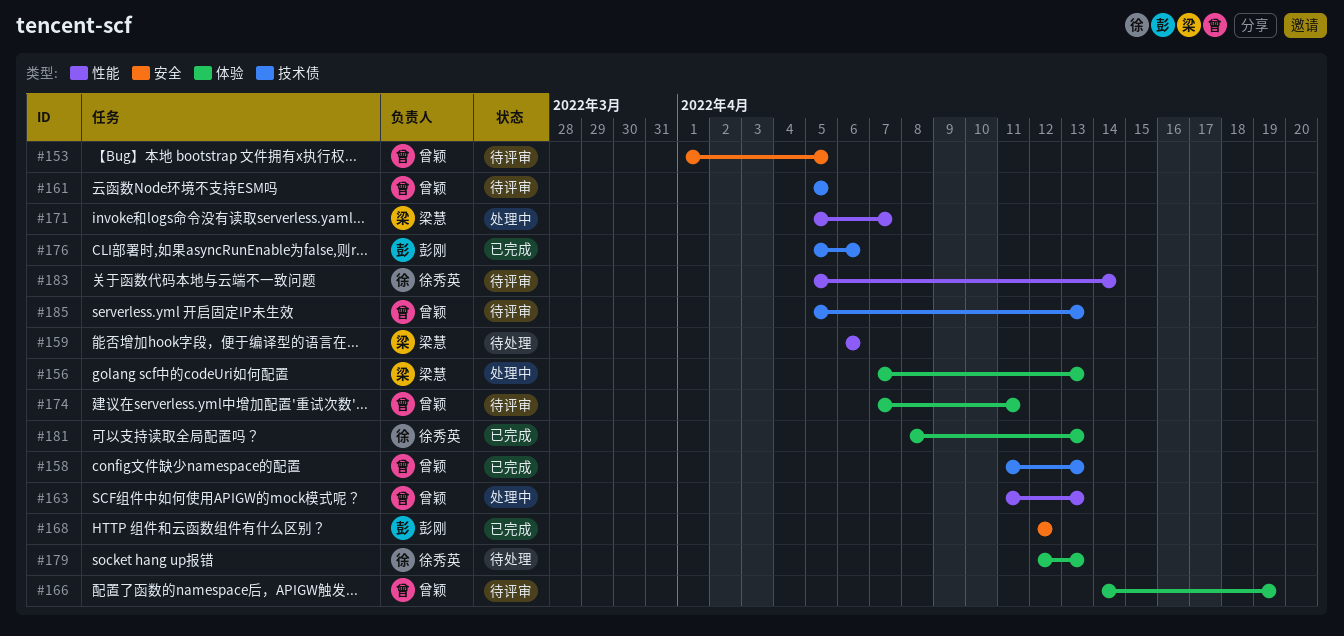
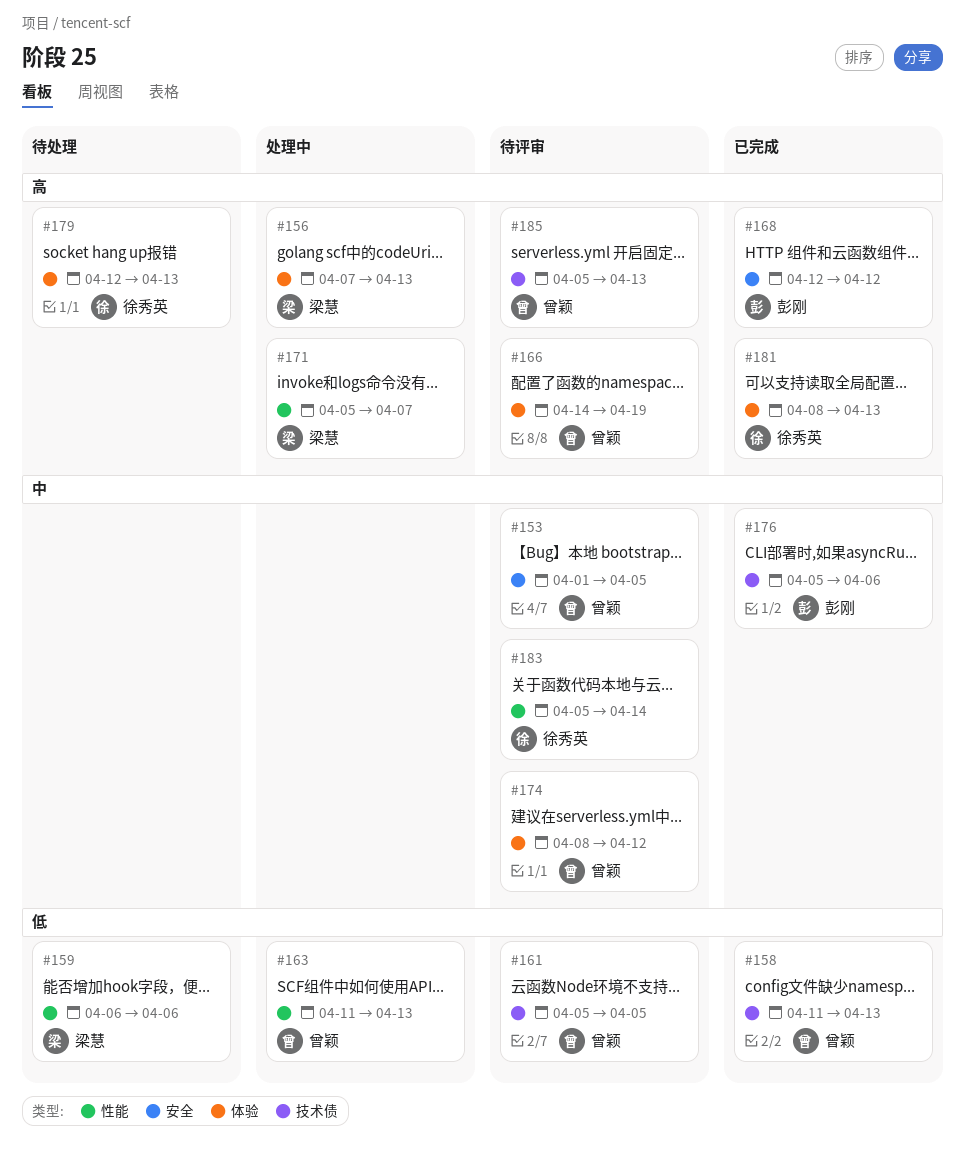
#174, start: Apr 7 -> Apr 8
#174, due: Apr 11 -> Apr 12

